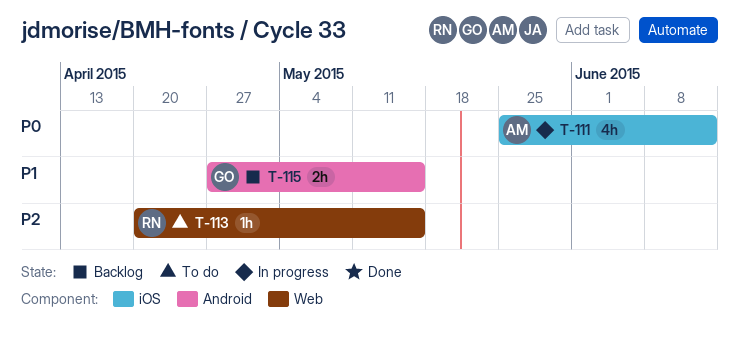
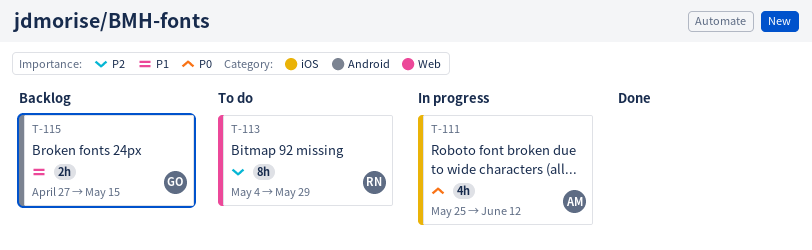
T-113, estimate: 1h -> 8h
T-113, start: Apr 20 -> May 4
T-113, due: May 15 -> May 29

